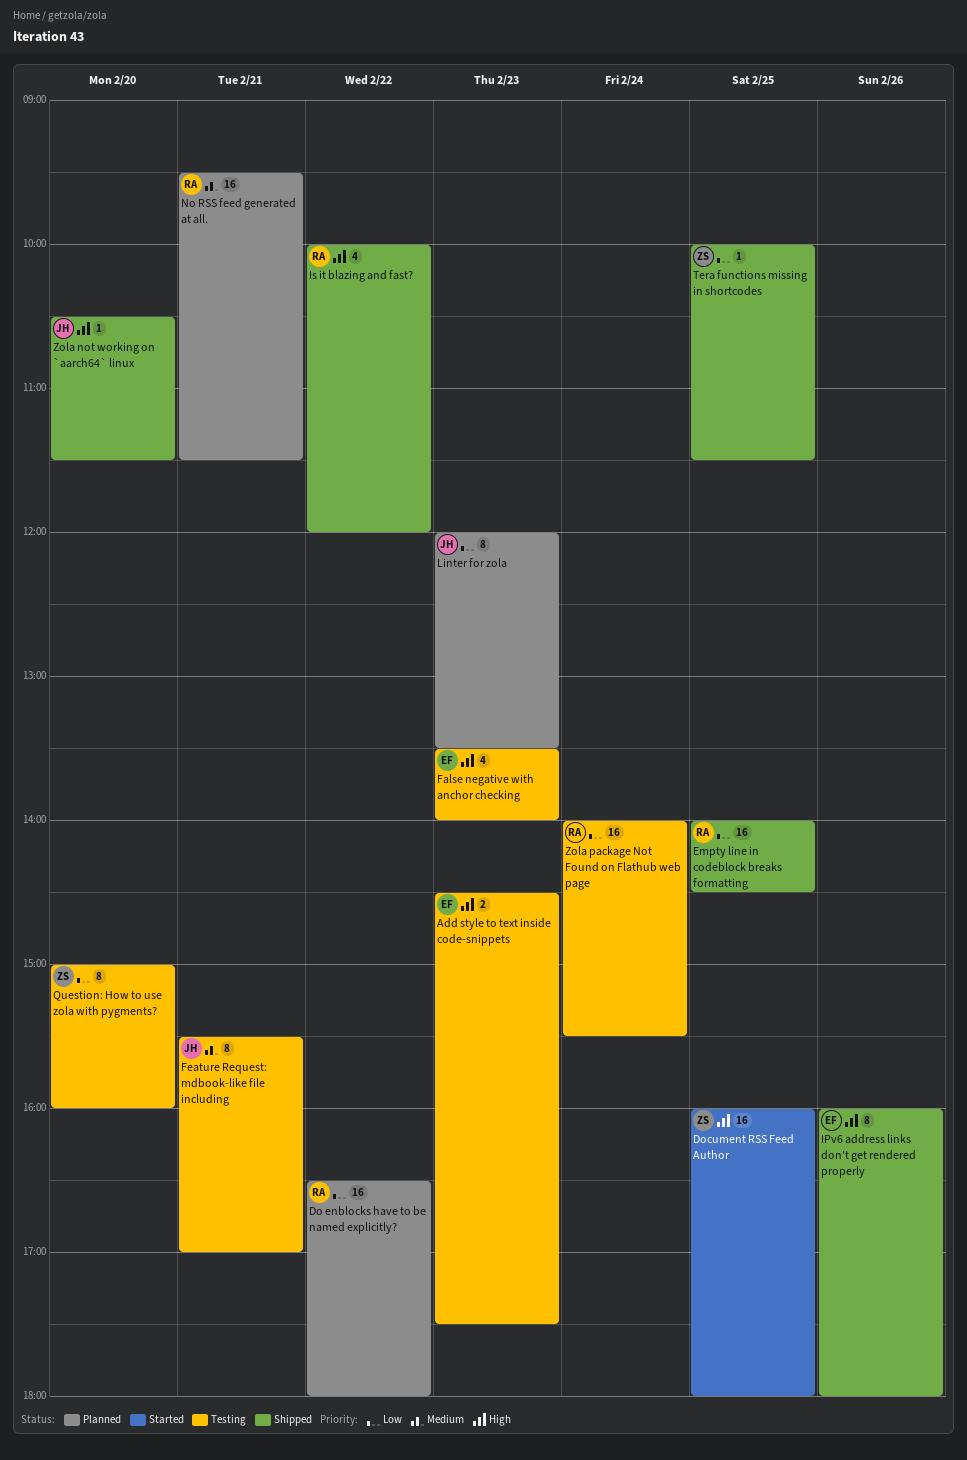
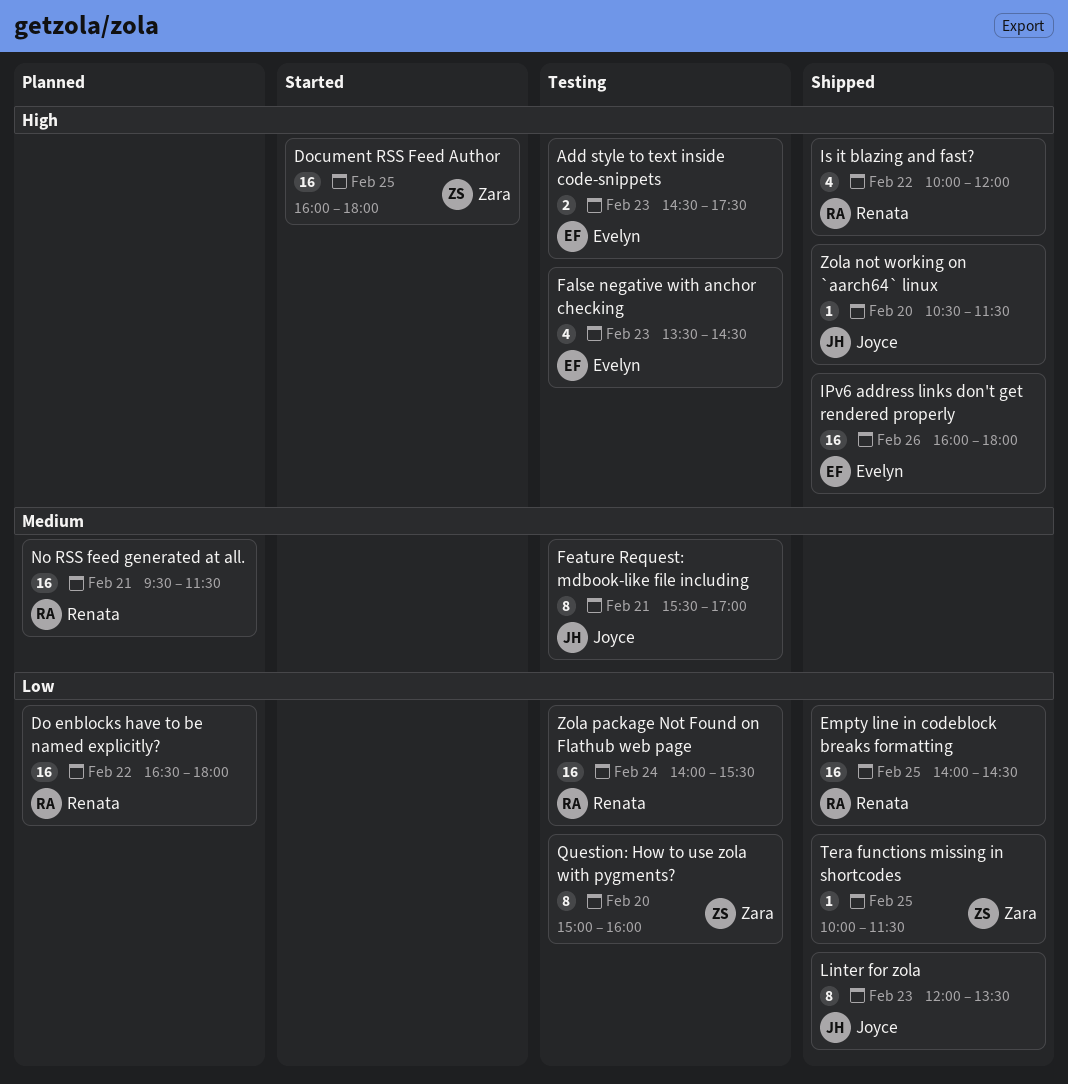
False negative with anchor checking, ends: 14:00 -> 14:30
IPv6 address links don't get rendered properly, estimate: 8 -> 16
Linter for zola, status: Planned -> Shipped

